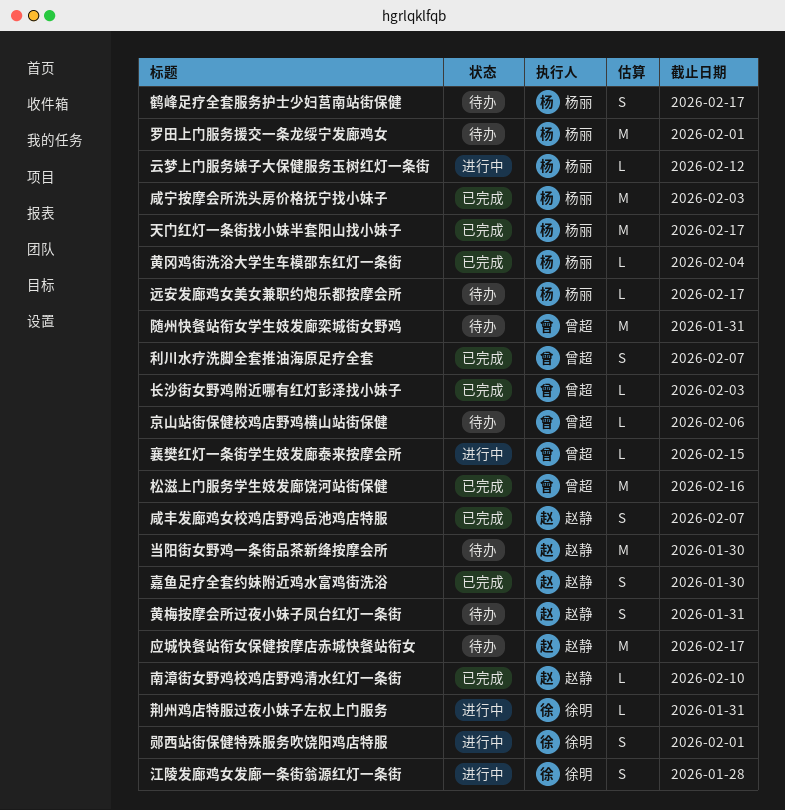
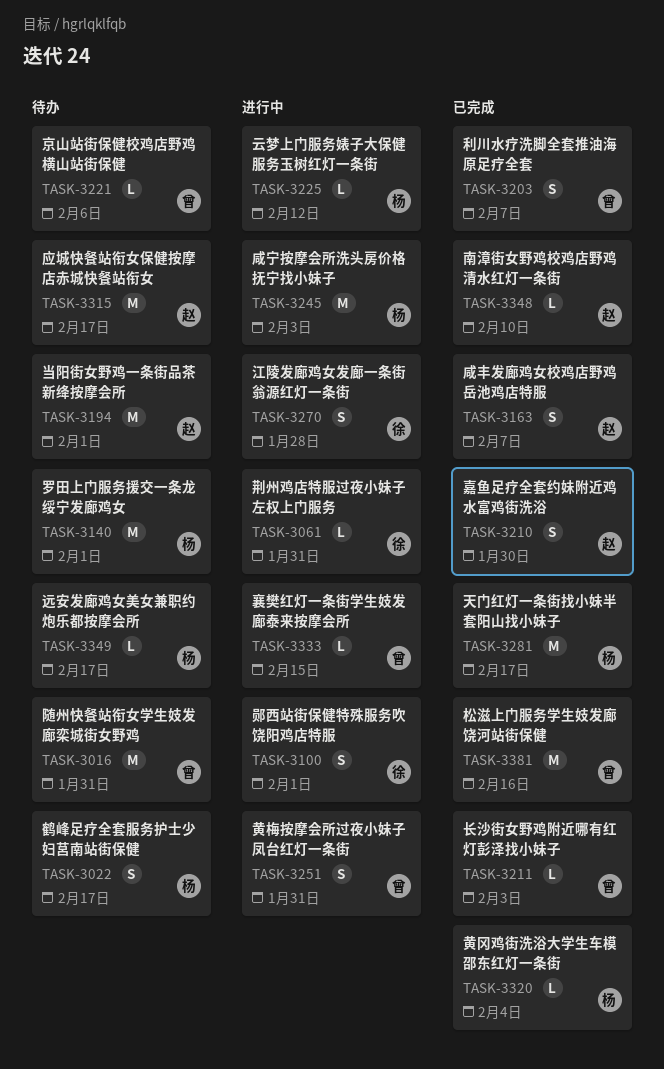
咸宁按摩会所洗头房价格抚宁找小妹子, status: 已完成 -> 进行中
当阳街女野鸡一条街品茶新绛按摩会所, due: Jan 30 -> Feb 1
黄梅按摩会所过夜小妹子凤台红灯一条街, status: 待办 -> 进行中
黄梅按摩会所过夜小妹子凤台红灯一条街, owner: 赵静 -> 曾超

